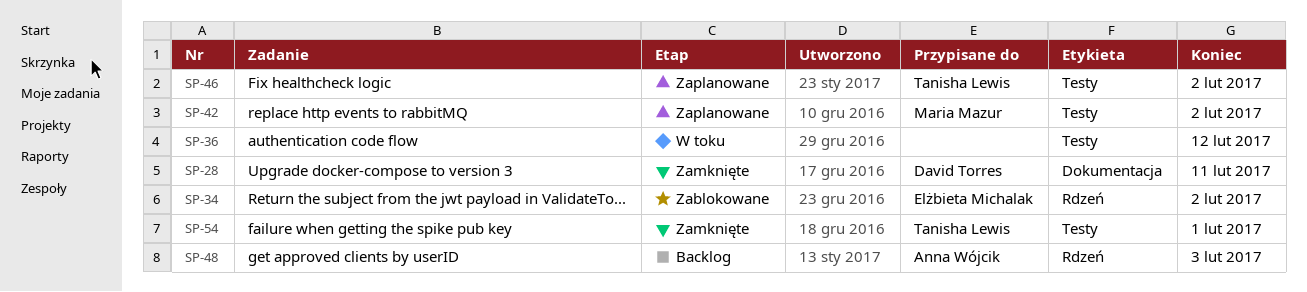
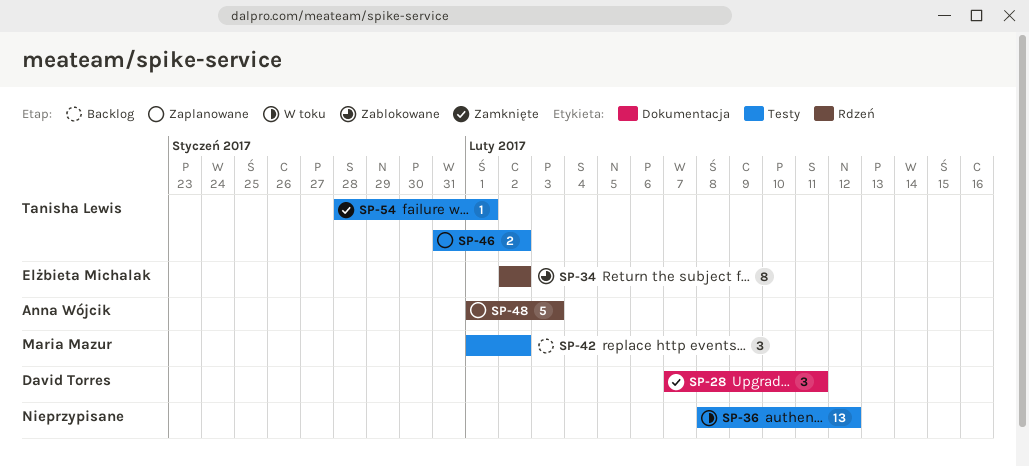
SP-42, status: Zaplanowane -> Backlog
SP-48, status: Backlog -> Zaplanowane

